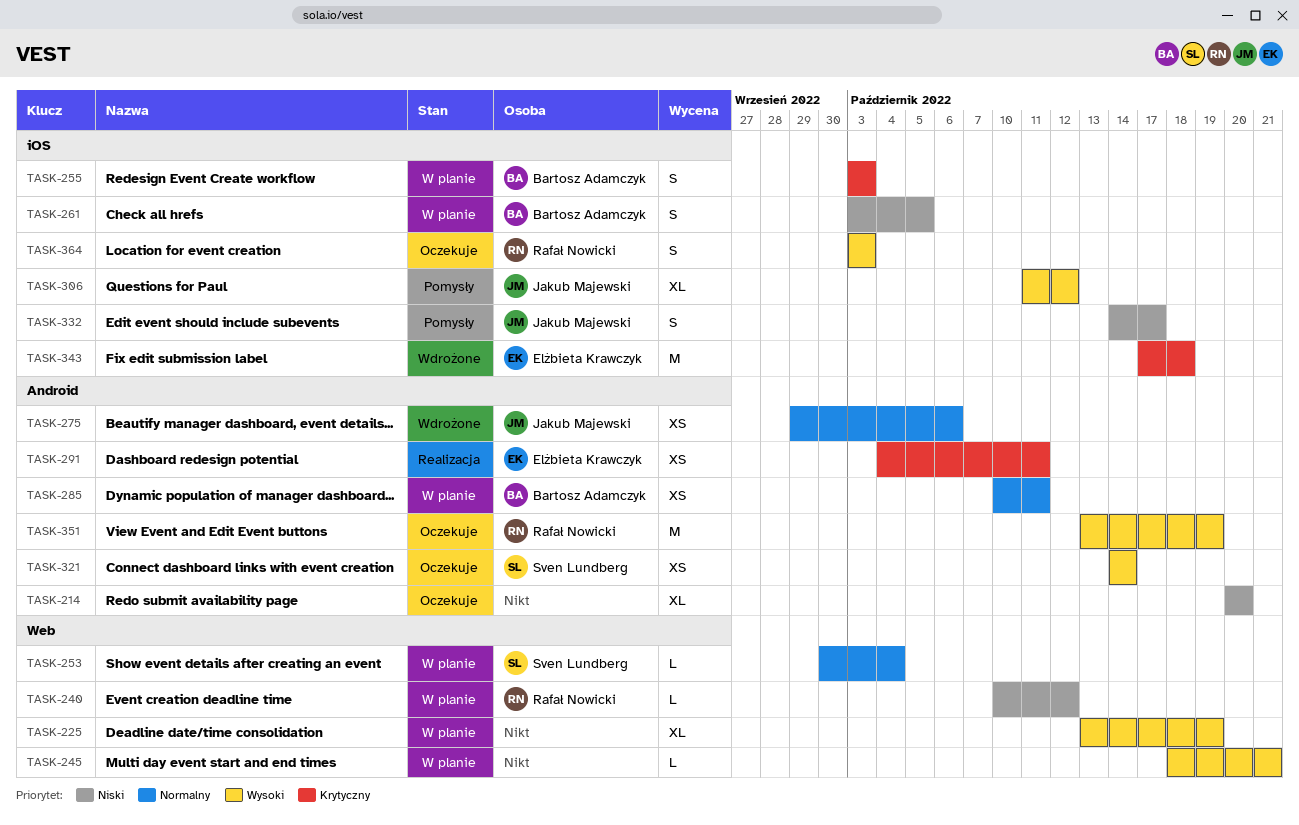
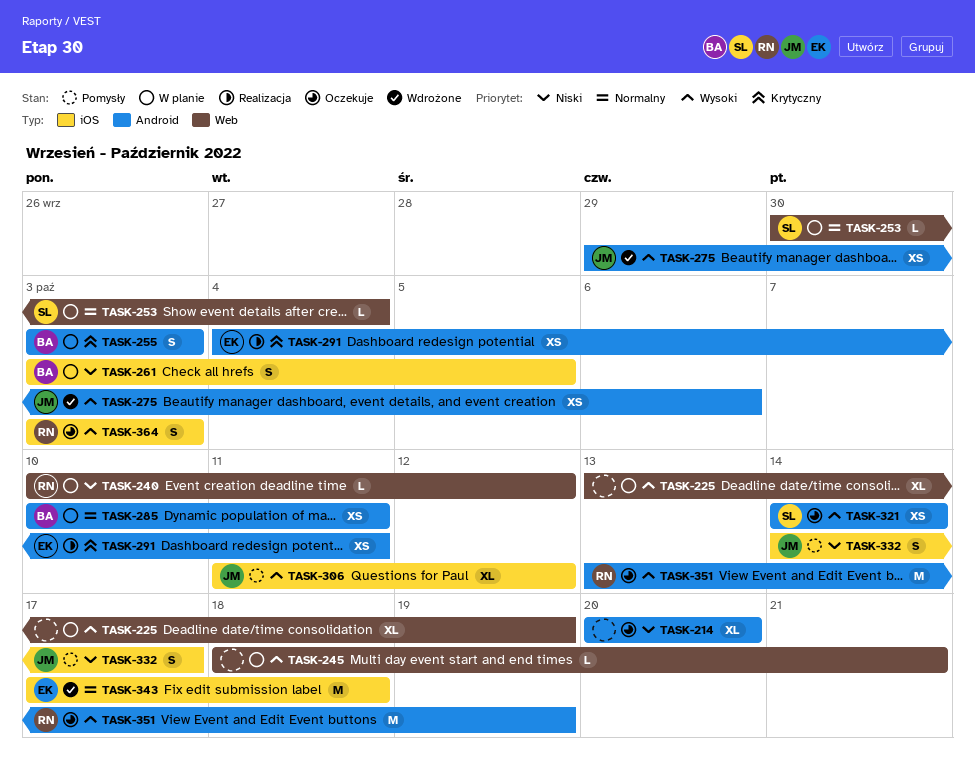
TASK-255, label: iOS -> Android
TASK-275, priority: Normalny -> Wysoki
TASK-343, priority: Krytyczny -> Normalny

